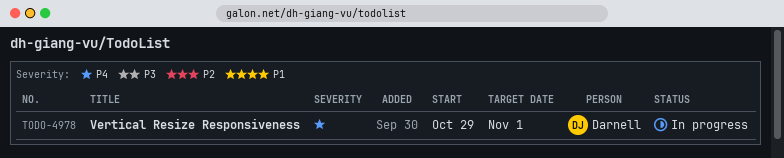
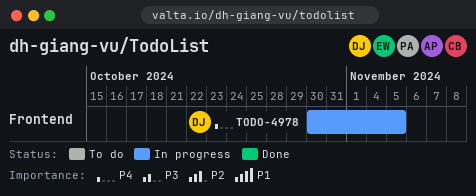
TODO-4978, start: Oct 29 -> Oct 30
TODO-4978, due: Nov 1 -> Nov 5

